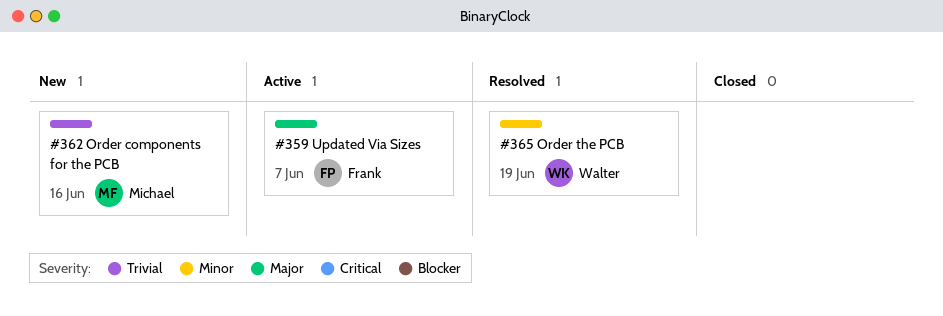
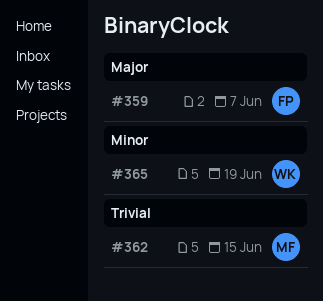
#362, due: Jun 16 -> Jun 15

